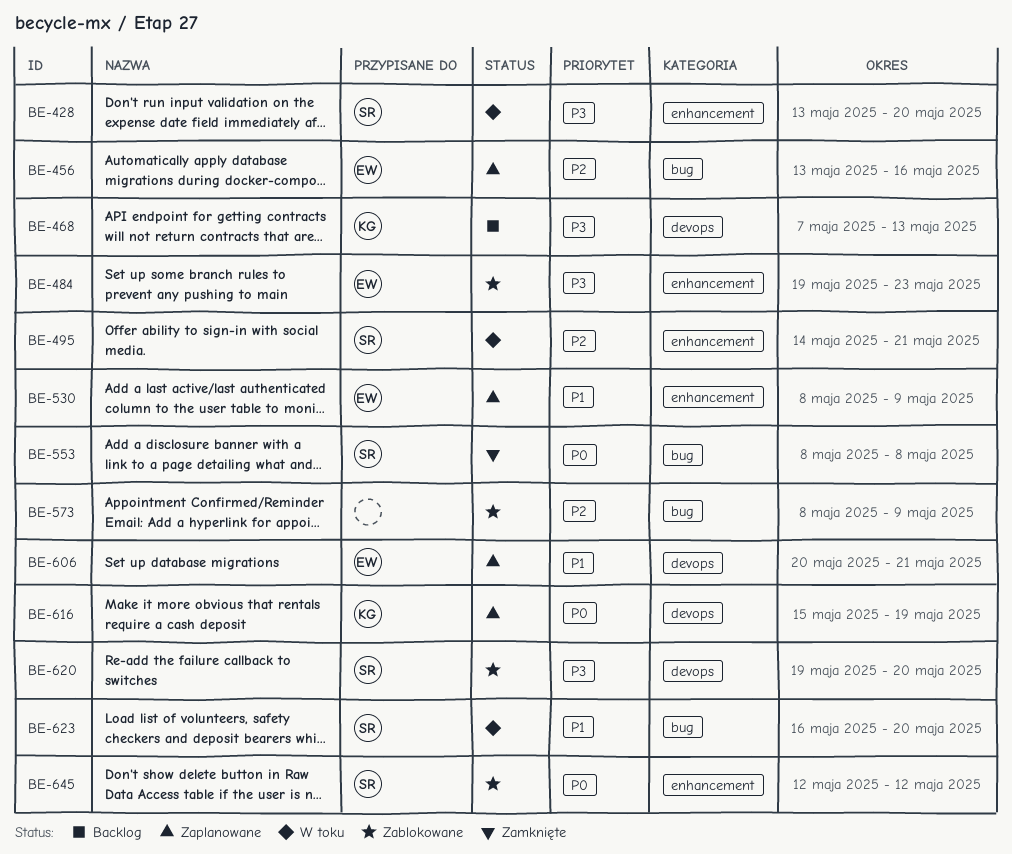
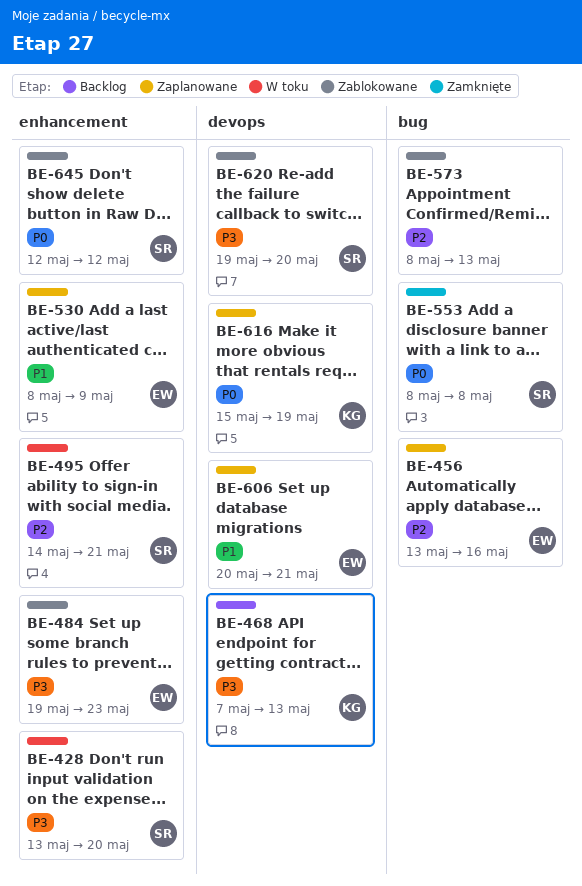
BE-573, due: May 9 -> May 13
BE-623: present -> none

